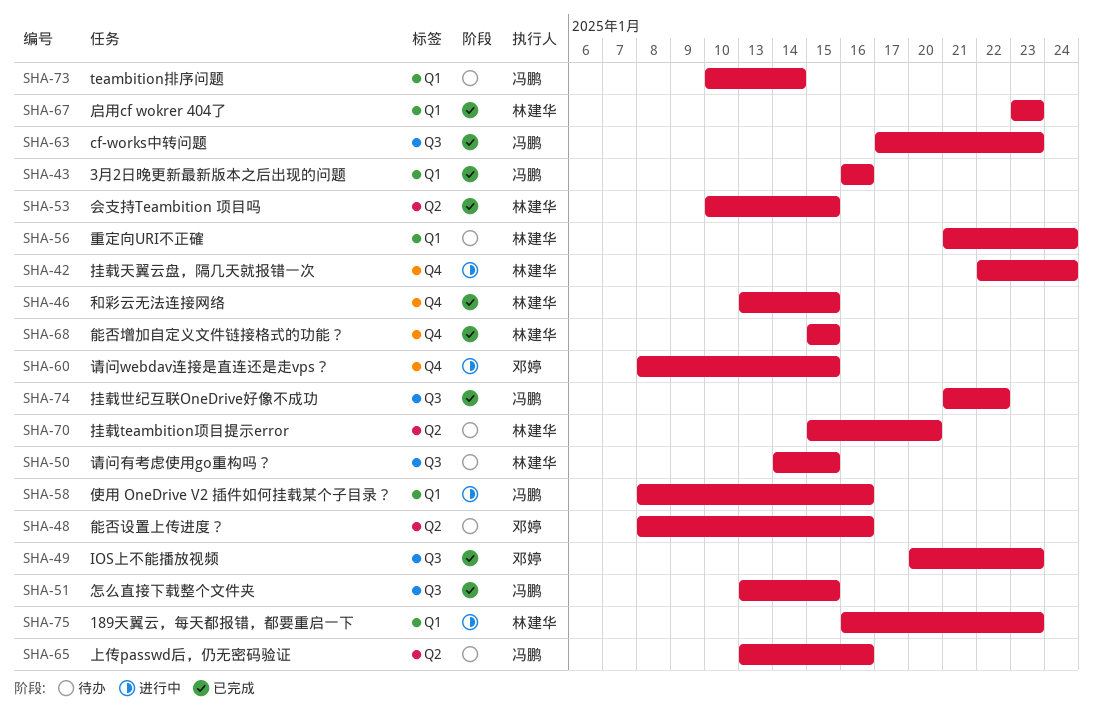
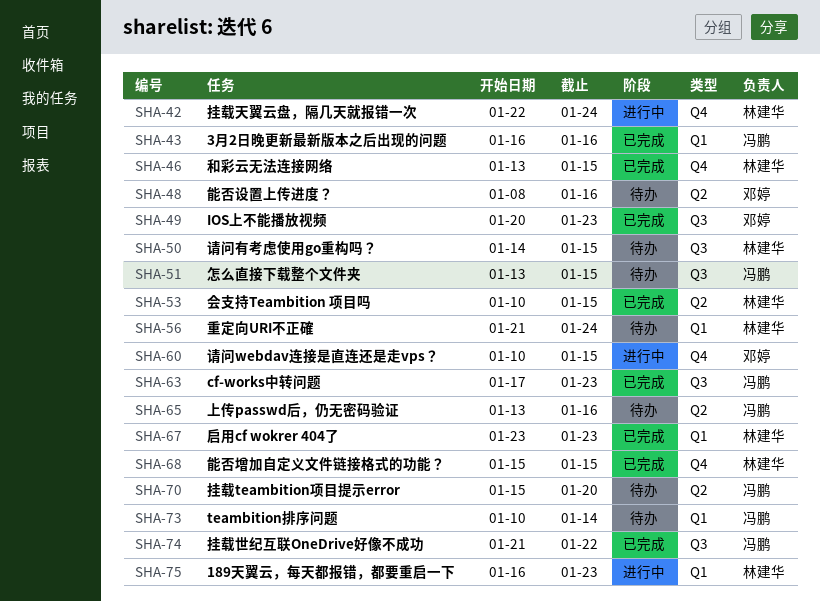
SHA-51, status: 已完成 -> 待办
SHA-58: present -> none
SHA-60, start: Jan 8 -> Jan 10
SHA-70, owner: 林建华 -> 冯鹏

